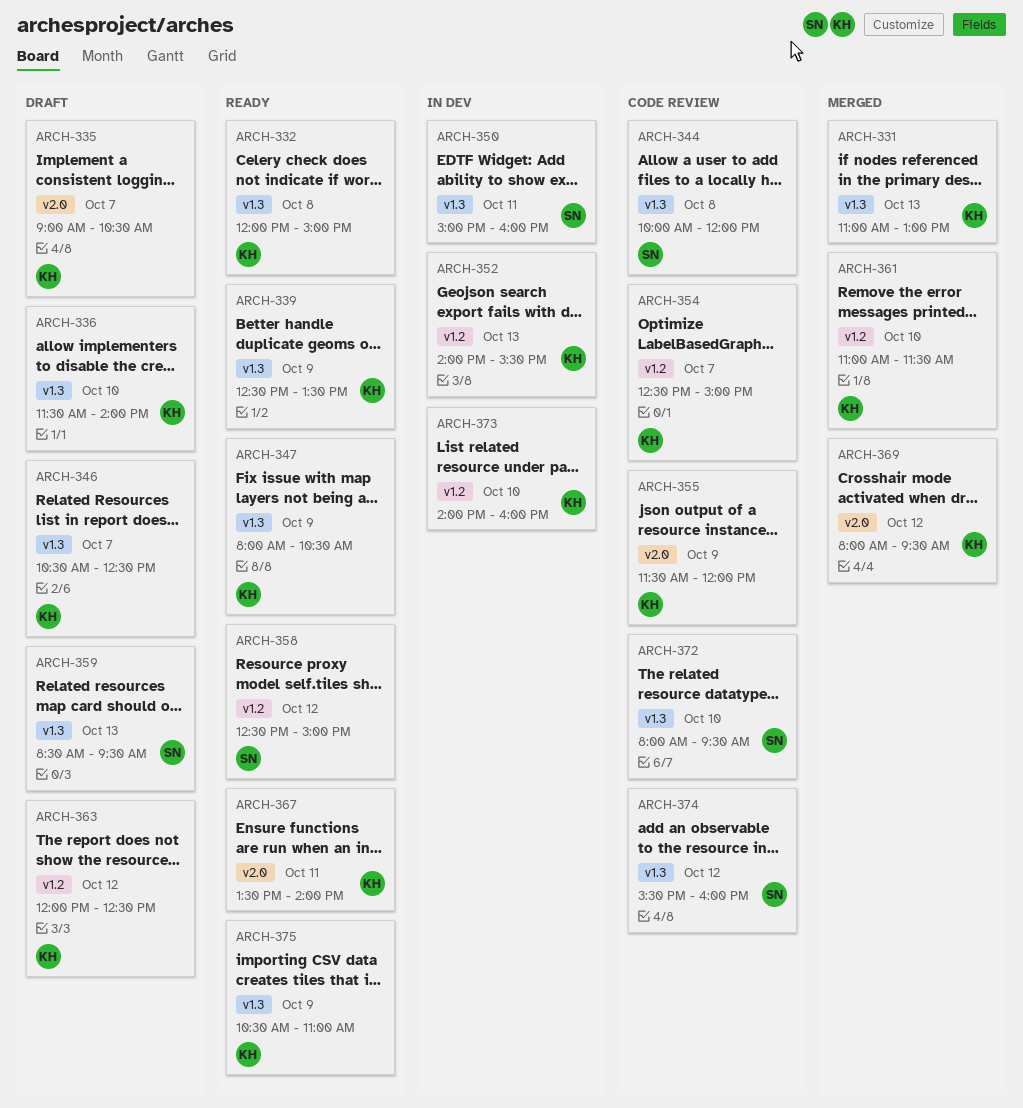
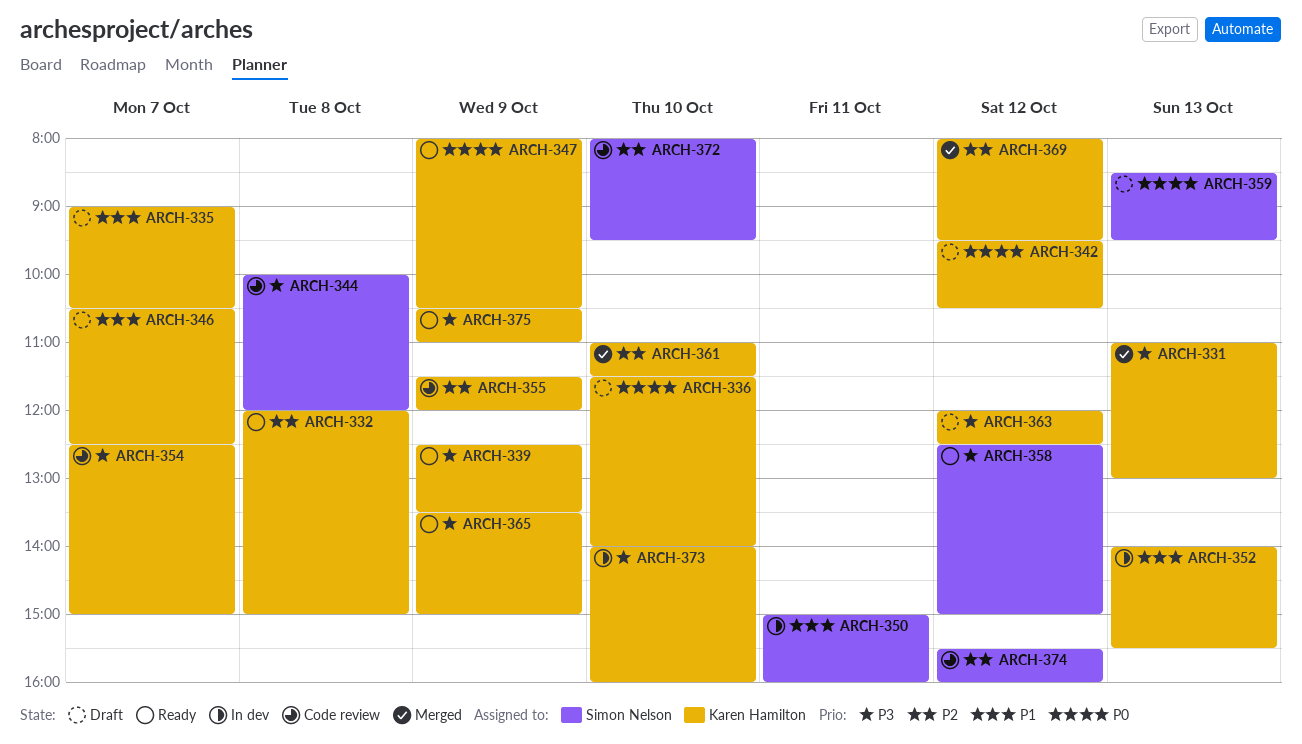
ARCH-342: none -> present
ARCH-365: none -> present
ARCH-367: present -> none

